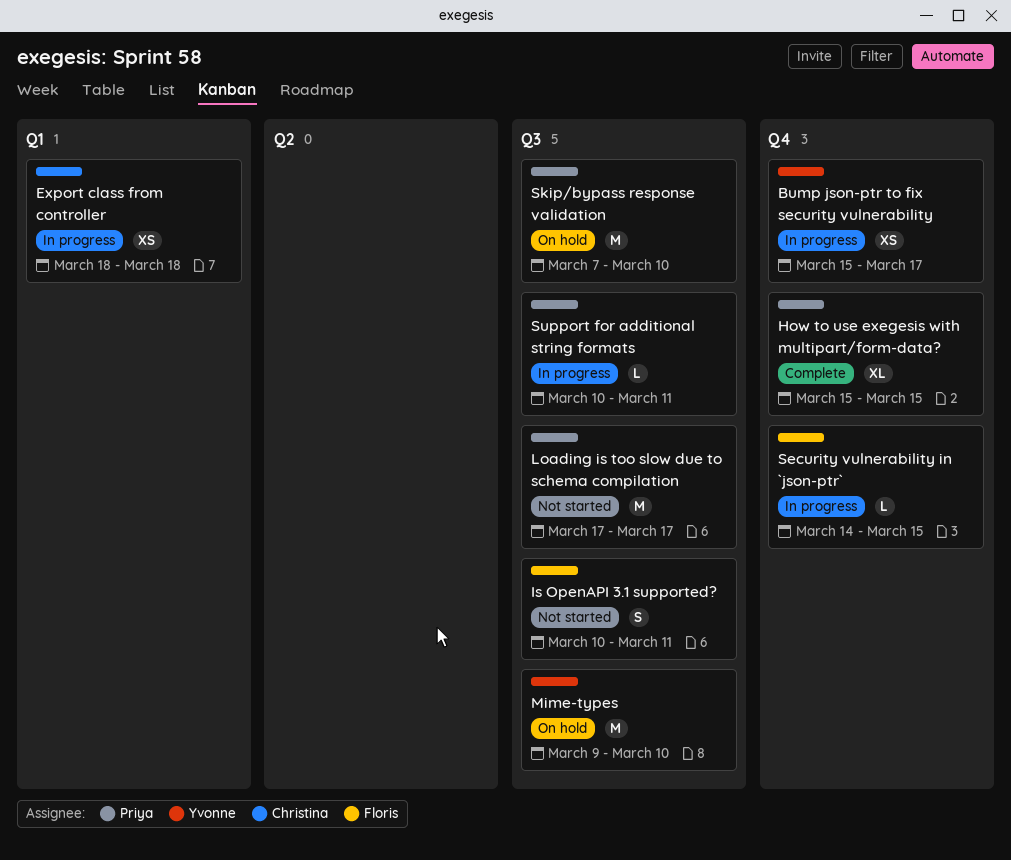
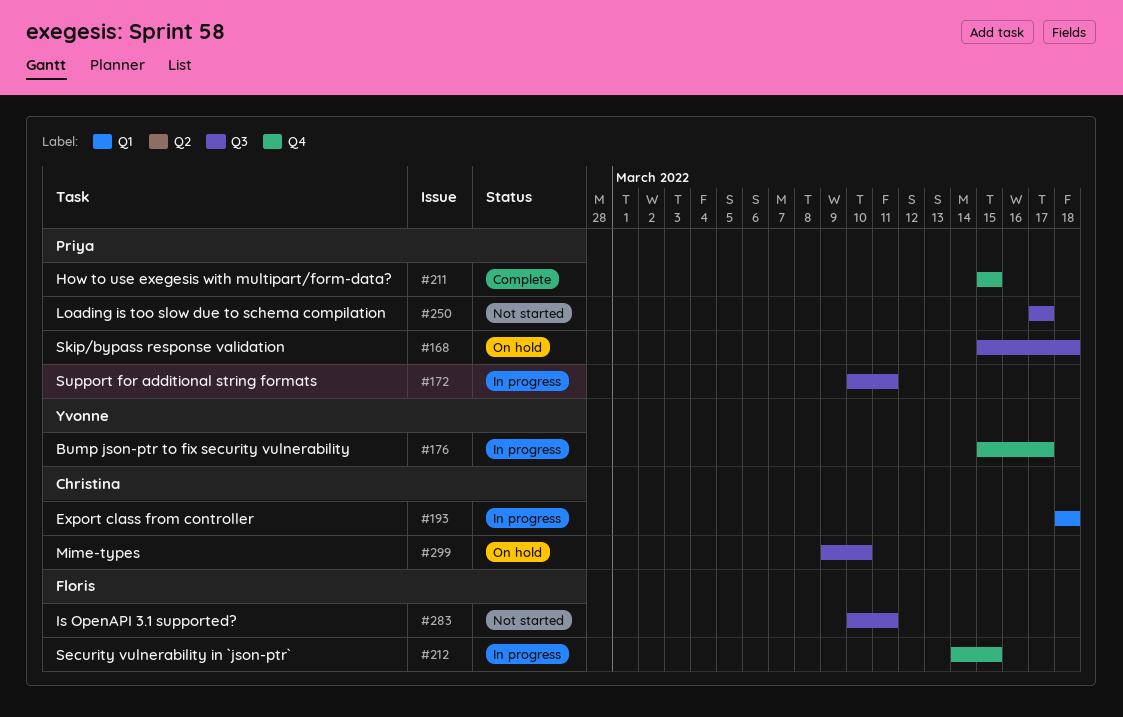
Mime-types, owner: Yvonne -> Christina
Skip/bypass response validation, start: Mar 7 -> Mar 15
Skip/bypass response validation, due: Mar 10 -> Mar 18

